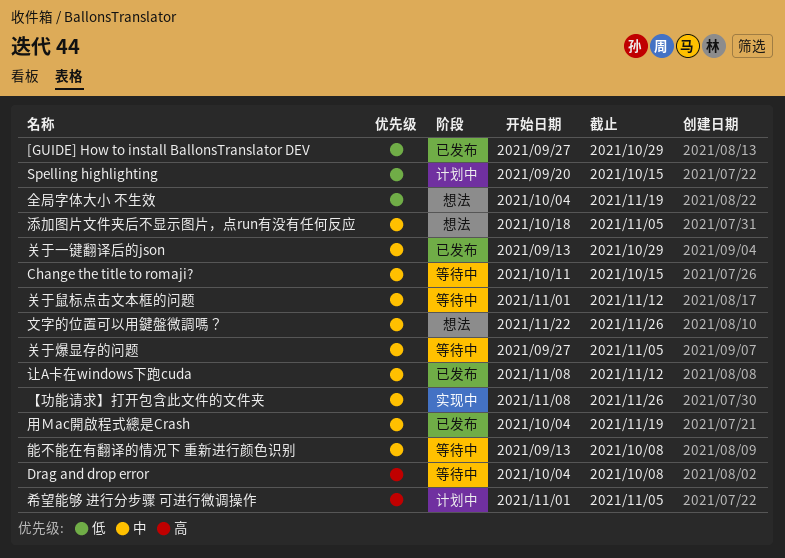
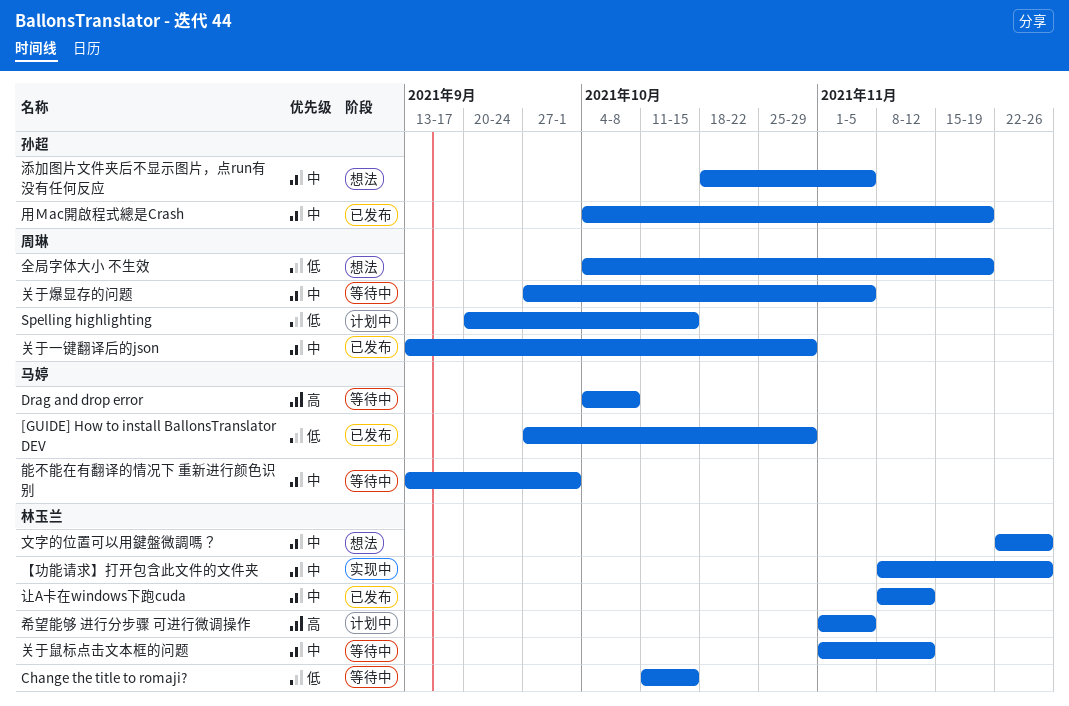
Change the title to romaji?, priority: 中 -> 低
能不能在有翻译的情况下 重新进行颜色识别, due: Oct 8 -> Oct 1

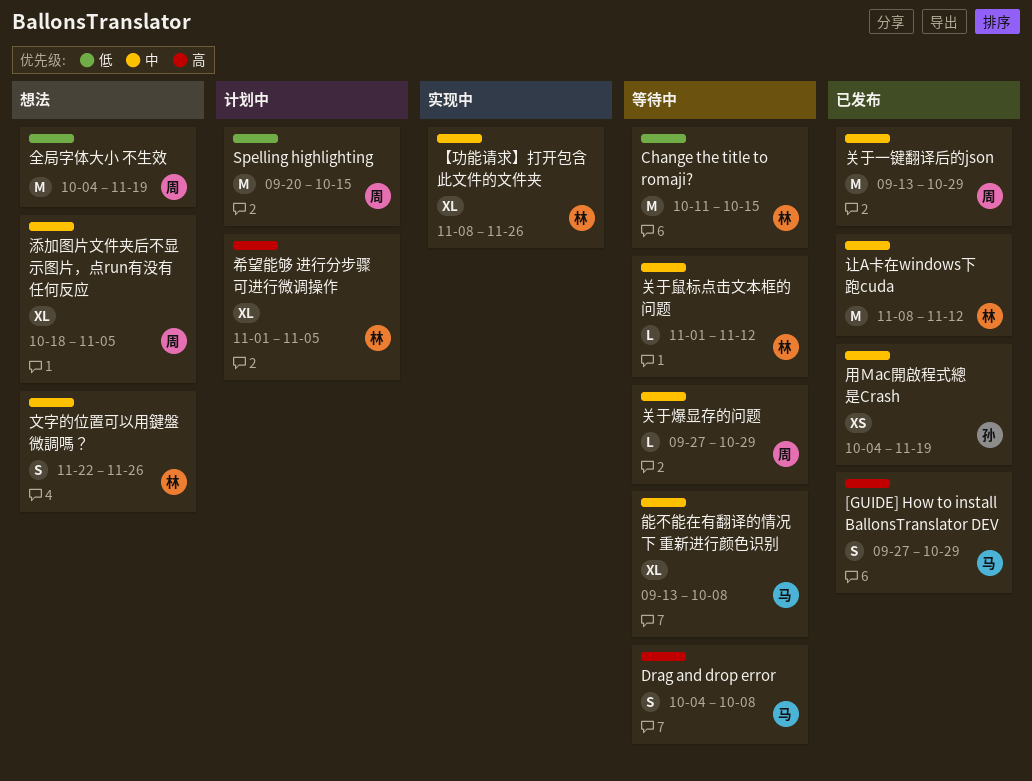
[GUIDE] How to install BallonsTranslator DEV, priority: 低 -> 高
关于爆显存的问题, due: Nov 5 -> Oct 29
添加图片文件夹后不显示图片，点run有没有任何反应, owner: 孙超 -> 周琳
能不能在有翻译的情况下 重新进行颜色识别, due: Oct 1 -> Oct 8

